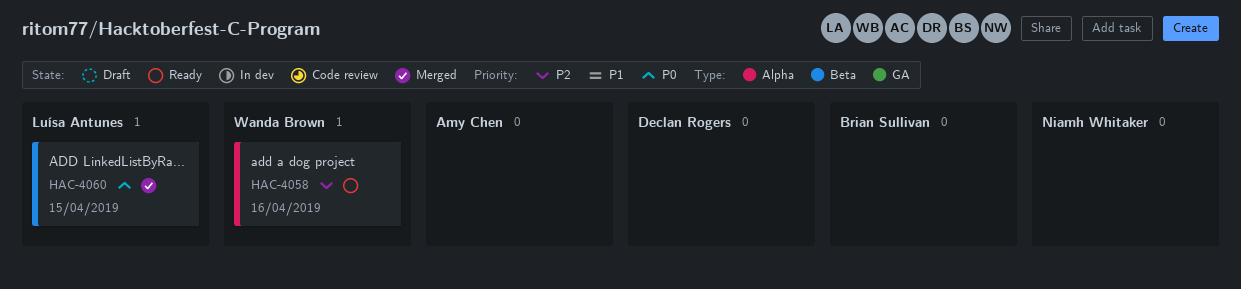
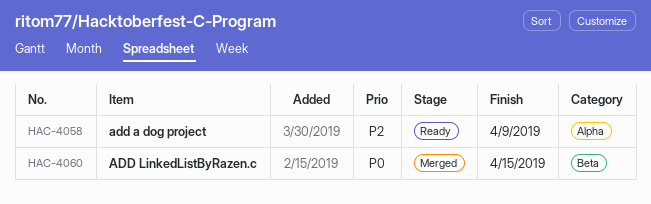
HAC-4058, due: Apr 16 -> Apr 9

